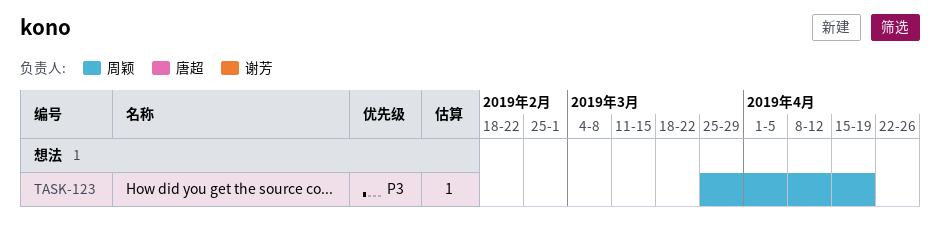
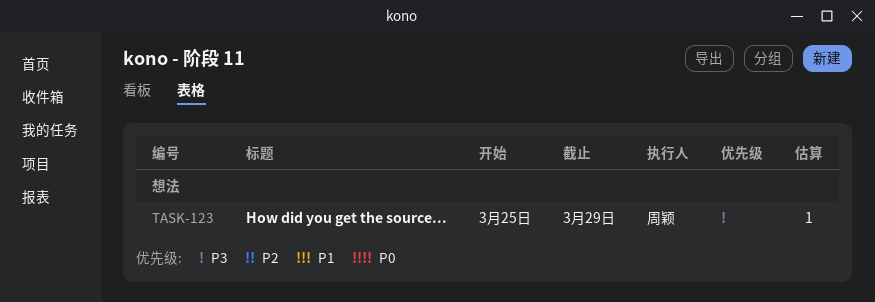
TASK-123, due: Apr 19 -> Mar 29

